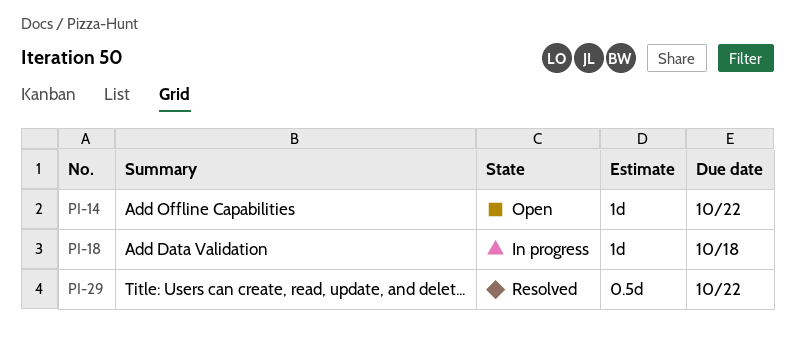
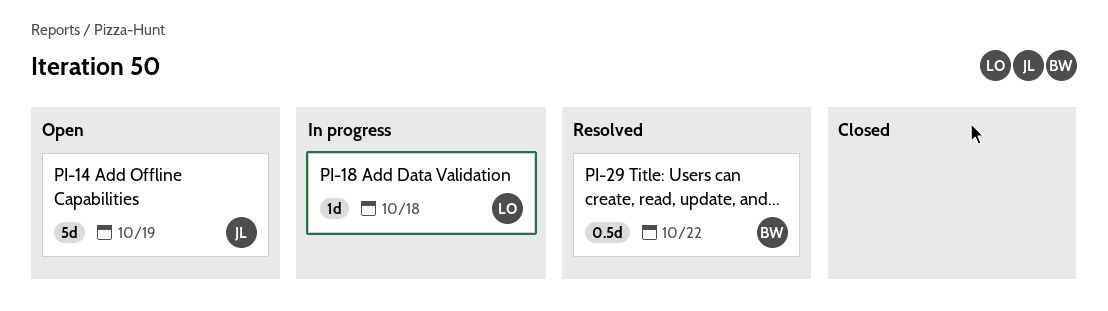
PI-14, estimate: 1d -> 5d
PI-14, due: Oct 22 -> Oct 19

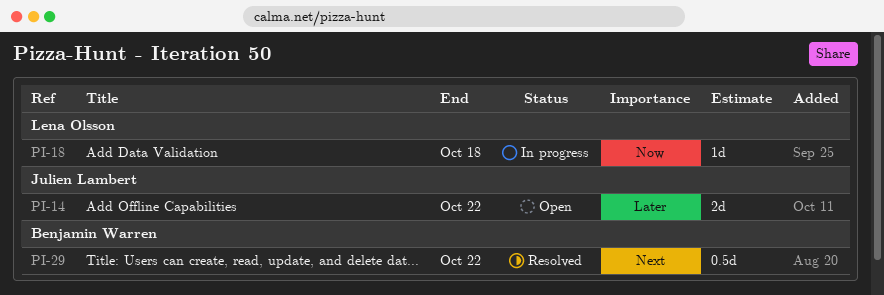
PI-14, estimate: 5d -> 2d
PI-14, due: Oct 19 -> Oct 22

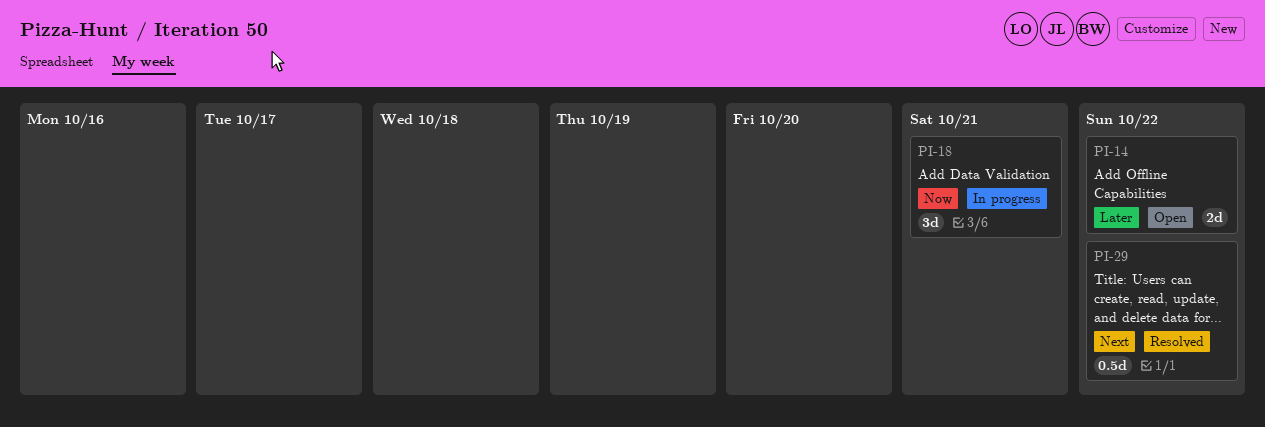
PI-18, estimate: 1d -> 3d
PI-18, due: Oct 18 -> Oct 21

